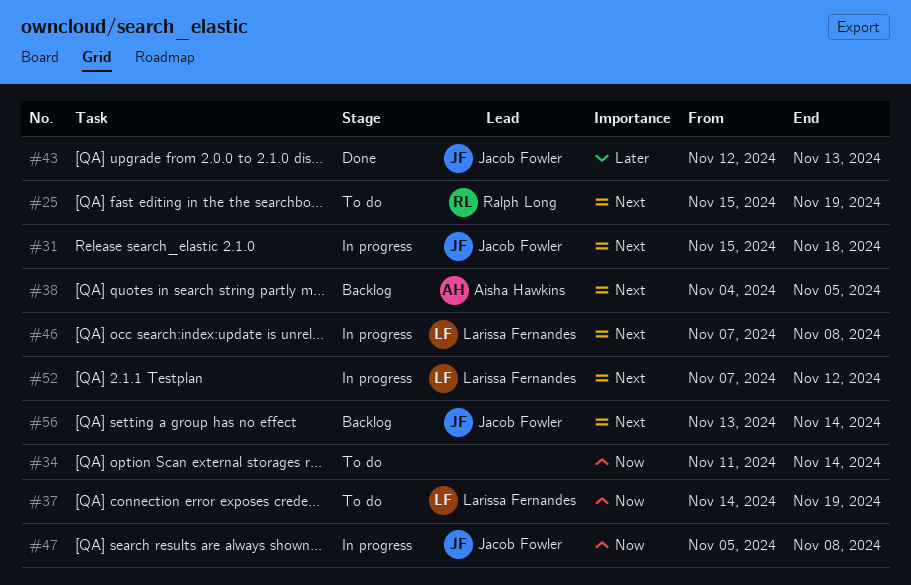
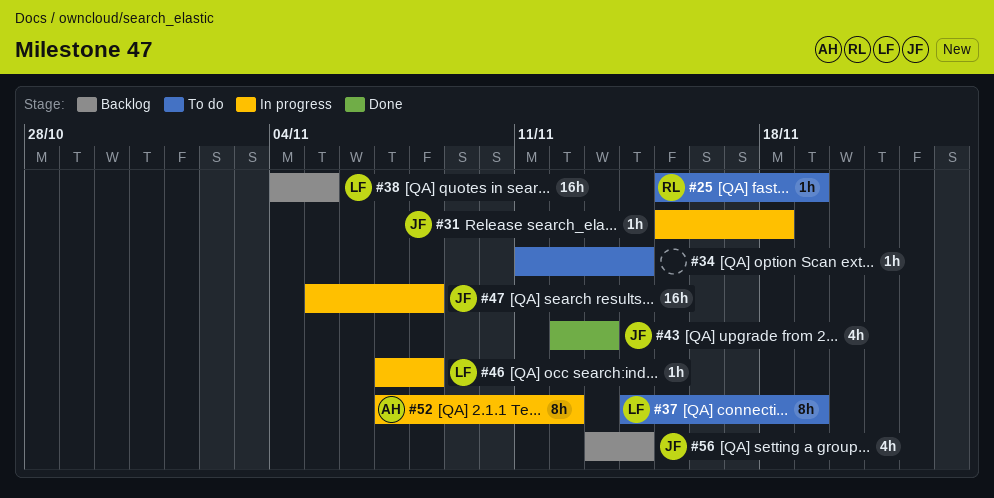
#38, owner: Aisha Hawkins -> Larissa Fernandes
#52, owner: Larissa Fernandes -> Aisha Hawkins

